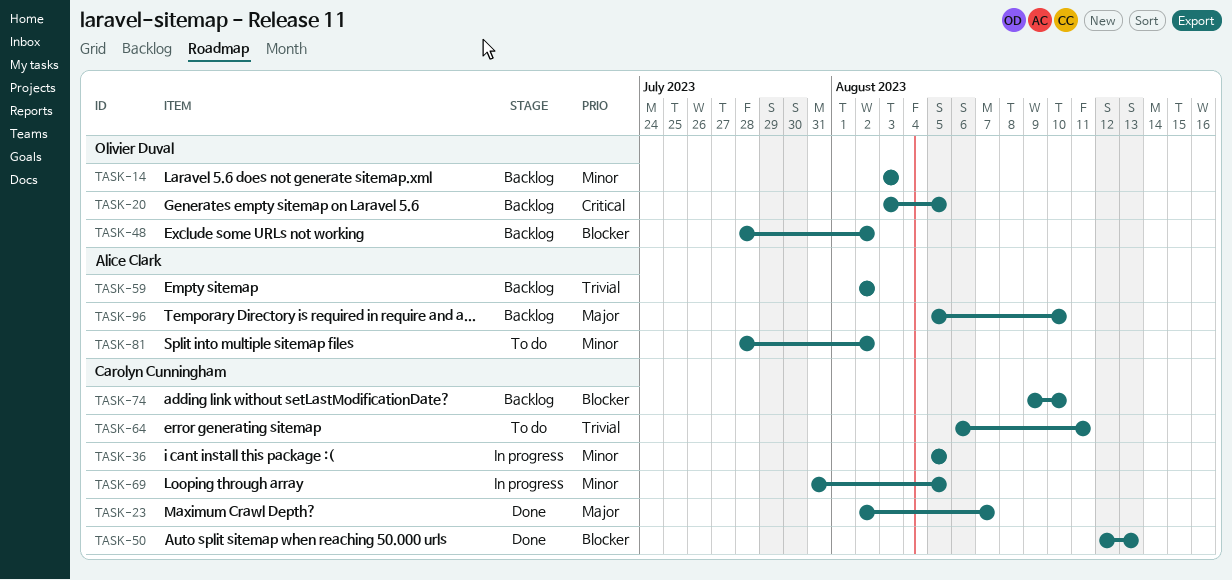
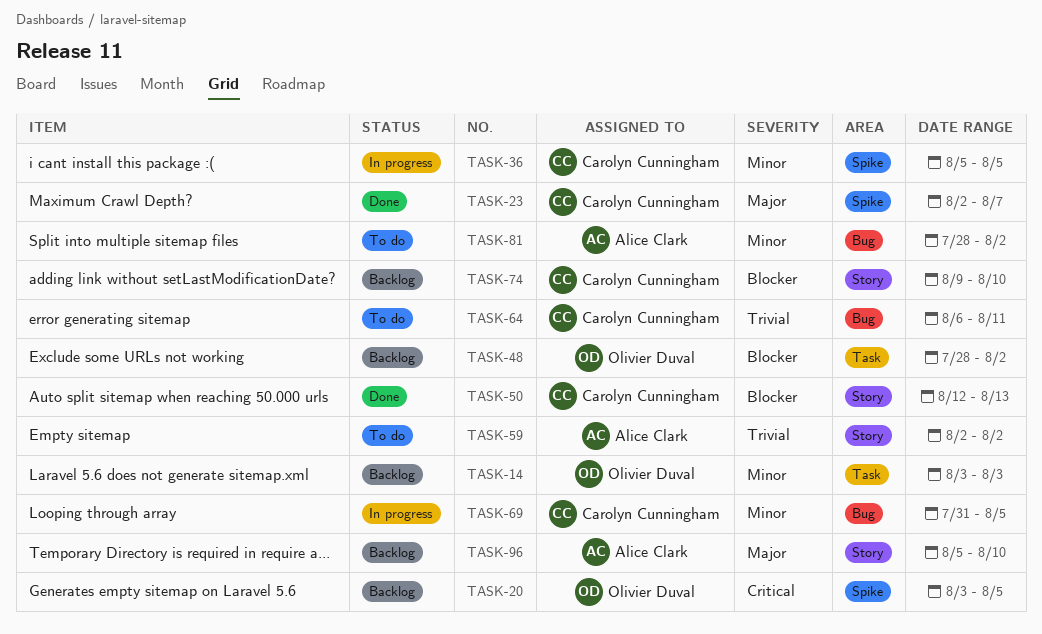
TASK-59, status: Backlog -> To do

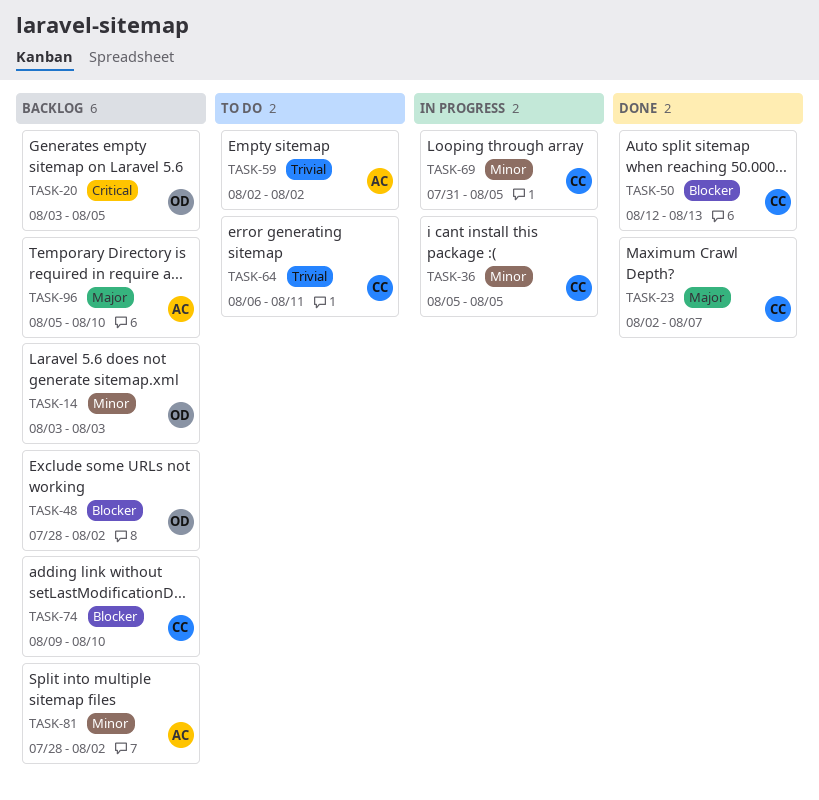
TASK-81, status: To do -> Backlog

